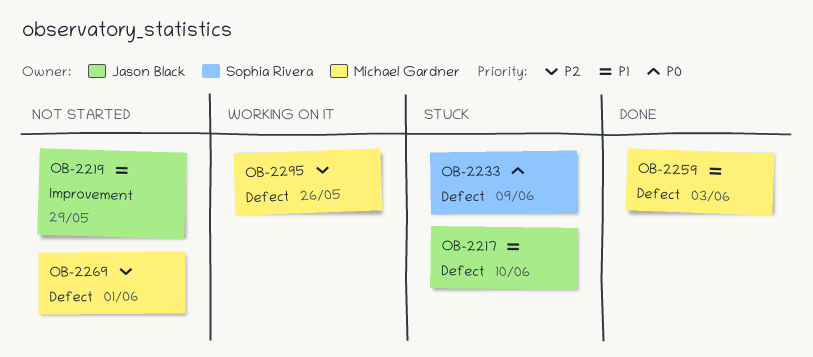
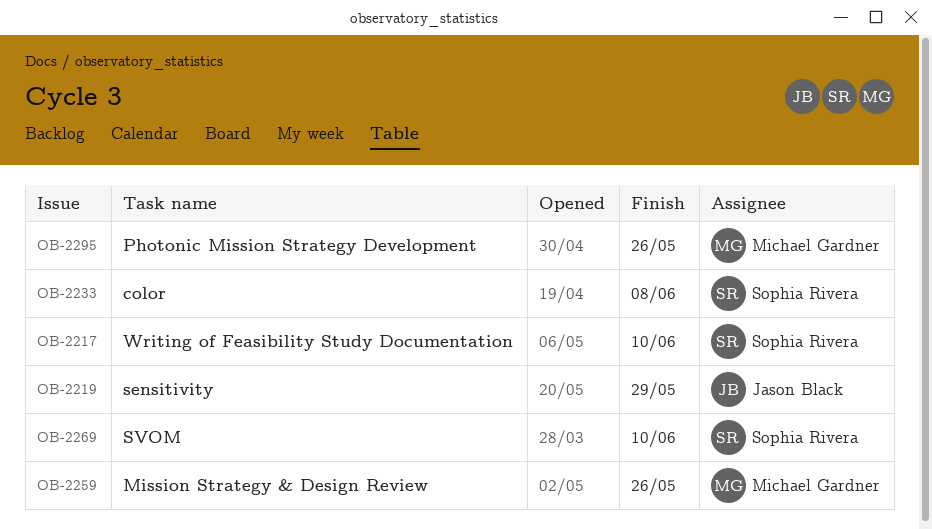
OB-2217, owner: Jason Black -> Sophia Rivera
OB-2233, due: Jun 9 -> Jun 8
OB-2259, due: Jun 3 -> May 26
OB-2269, owner: Michael Gardner -> Sophia Rivera
OB-2269, due: Jun 1 -> Jun 10

